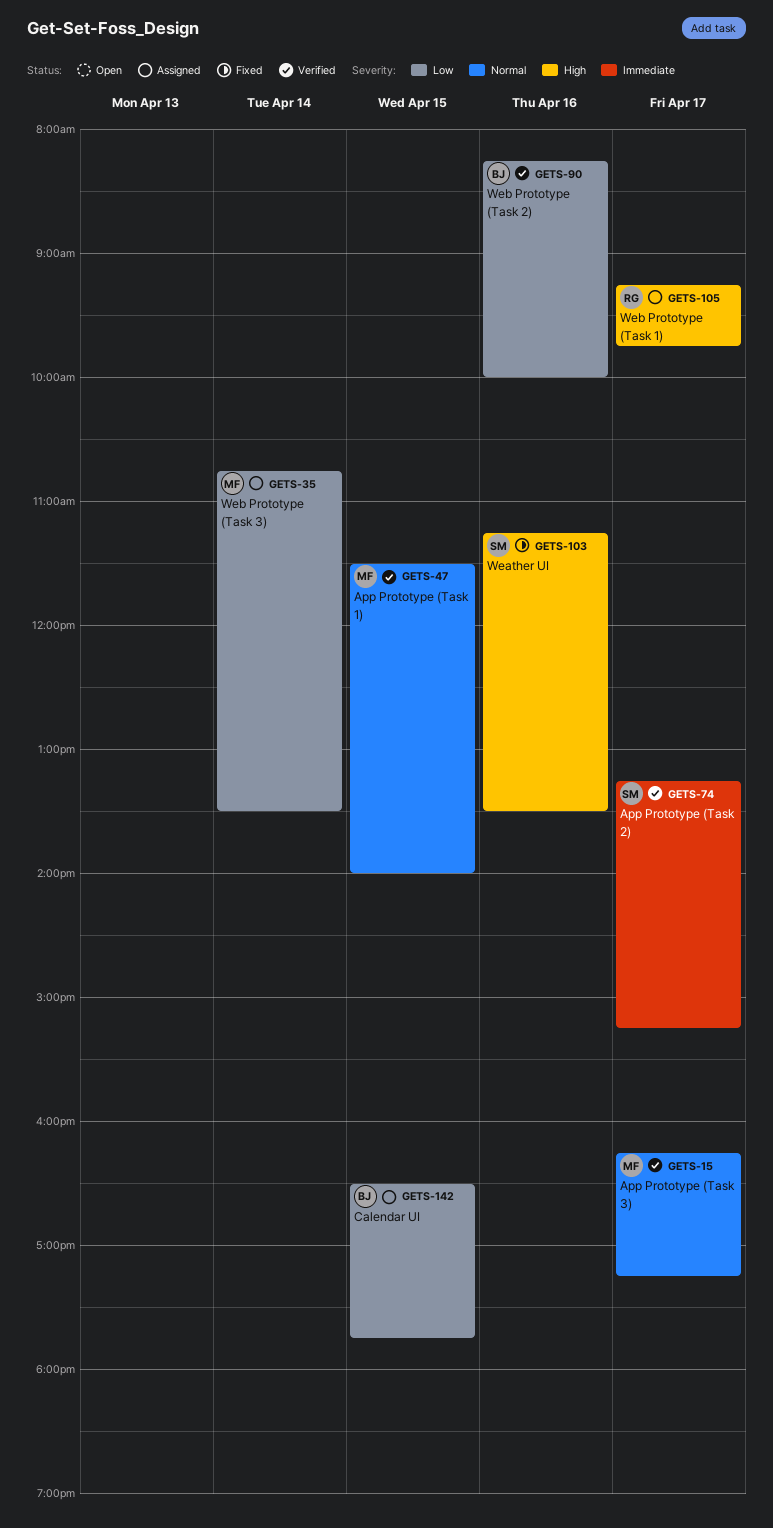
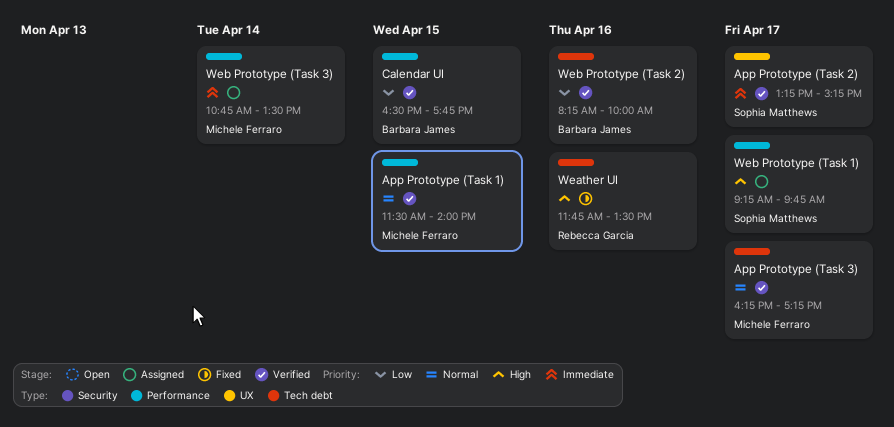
Calendar UI, status: Assigned -> Verified
Weather UI, owner: Sophia Matthews -> Rebecca Garcia
Weather UI, begins: 11:15 -> 11:45
Web Prototype (Task 1), owner: Rebecca Garcia -> Sophia Matthews
Web Prototype (Task 3), priority: Low -> Immediate

